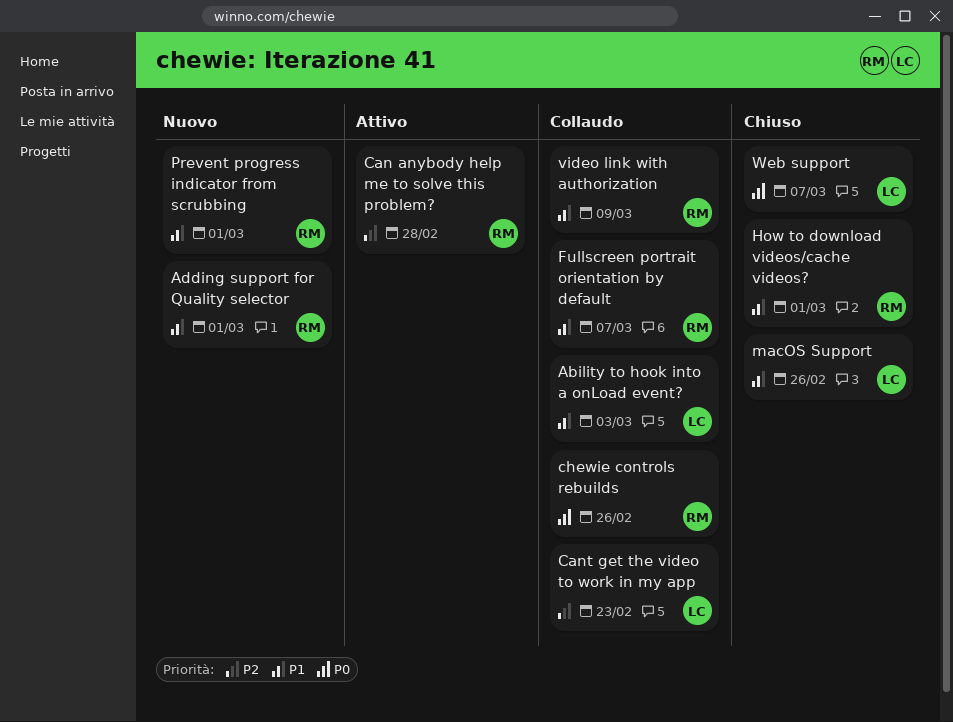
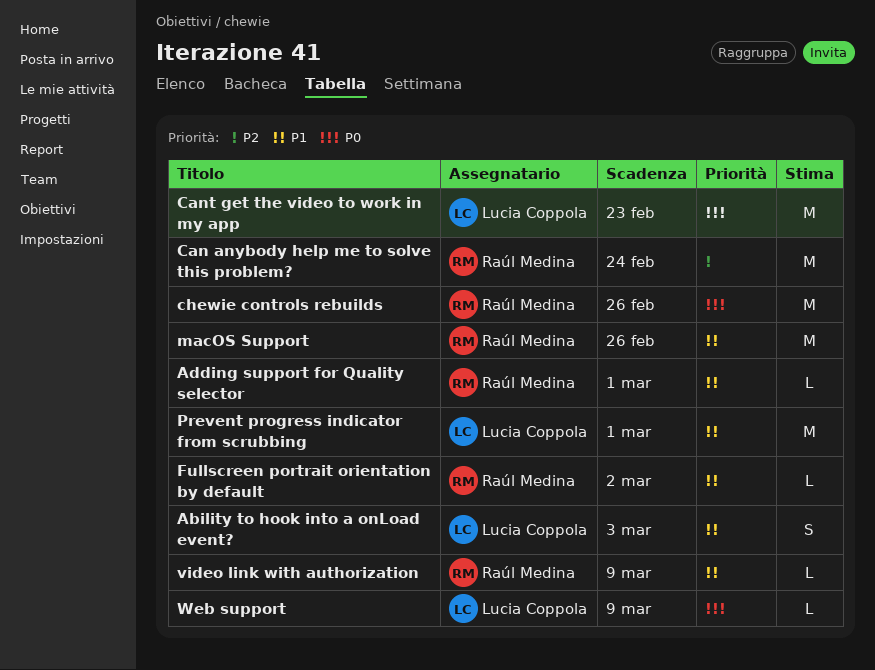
Can anybody help me to solve this problem?, due: Feb 28 -> Feb 24
Cant get the video to work in my app, priority: P2 -> P0
Fullscreen portrait orientation by default, due: Mar 7 -> Mar 2
How to download videos/cache videos?: present -> none
macOS Support, owner: Lucia Coppola -> Raúl Medina
Prevent progress indicator from scrubbing, owner: Raúl Medina -> Lucia Coppola
Web support, due: Mar 7 -> Mar 9

